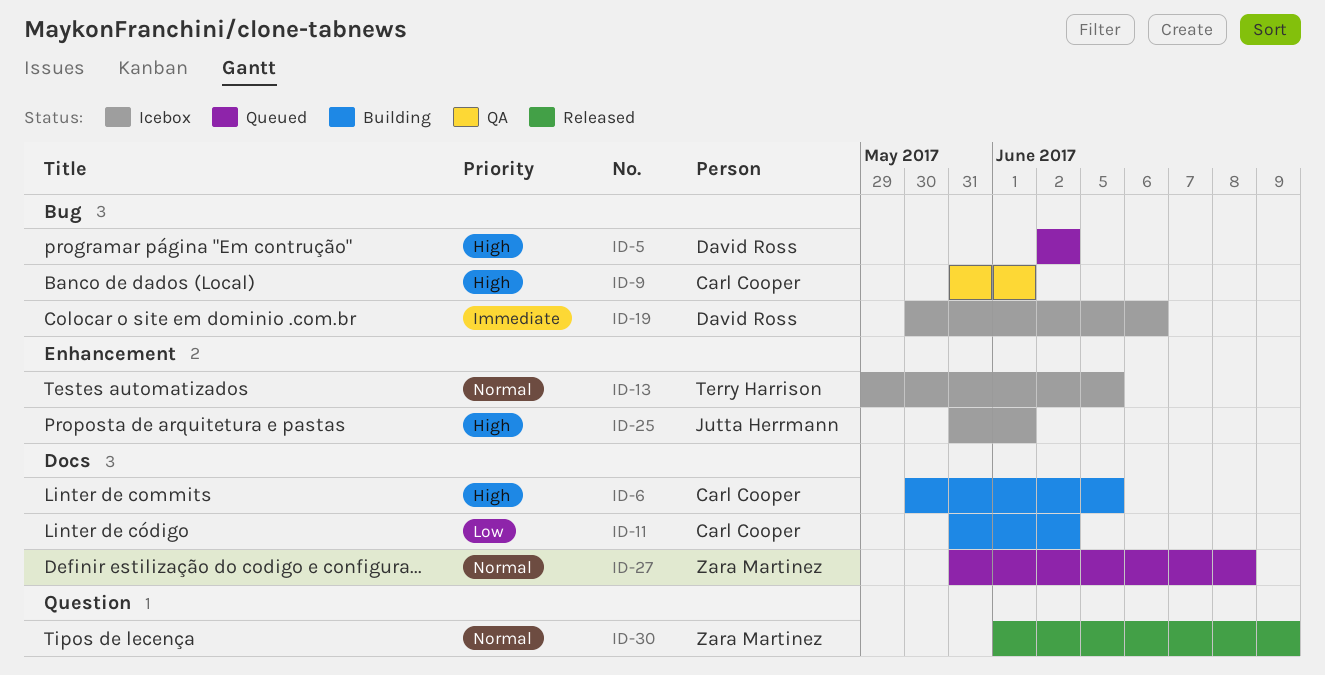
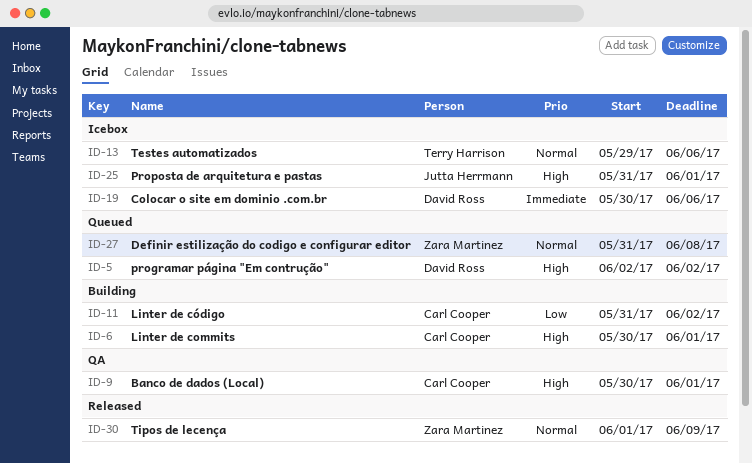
ID-6, due: Jun 5 -> Jun 1
ID-9, start: May 31 -> May 30
ID-13, due: Jun 5 -> Jun 6

